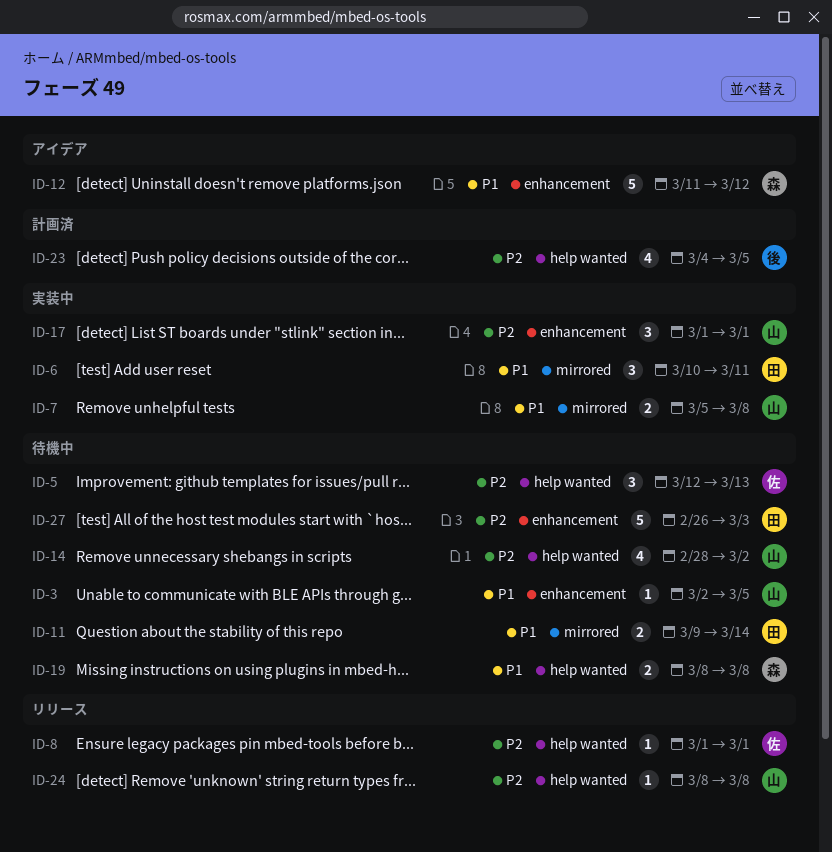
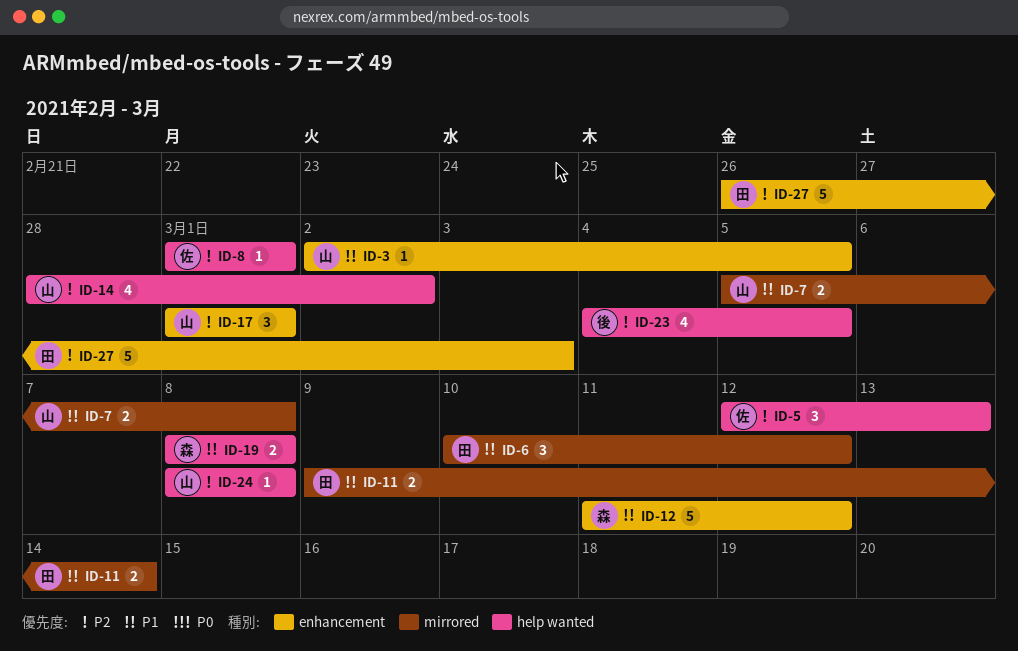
ID-6, due: Mar 11 -> Mar 12

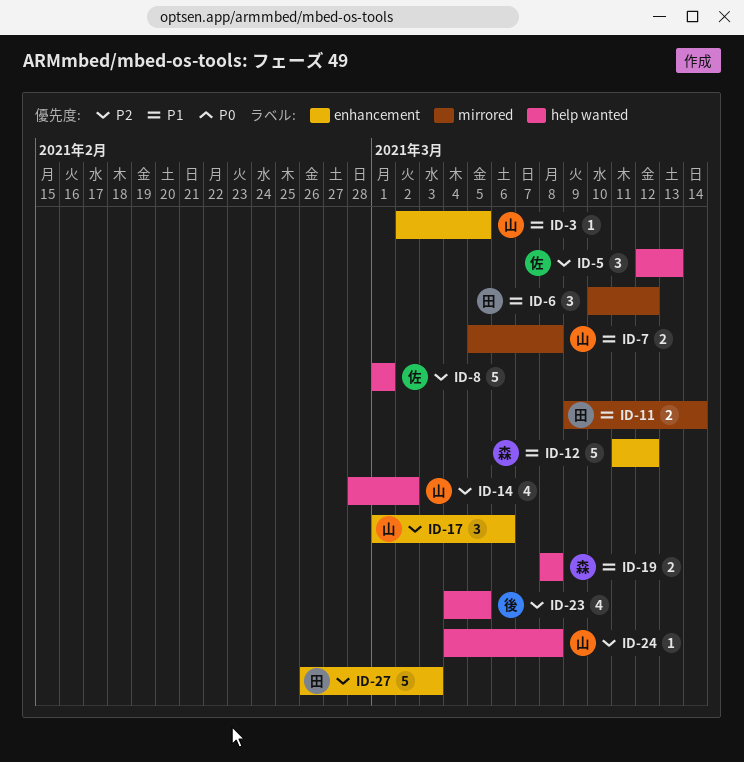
ID-8, estimate: 1 -> 5
ID-17, due: Mar 1 -> Mar 6
ID-24, start: Mar 8 -> Mar 4

